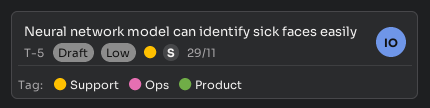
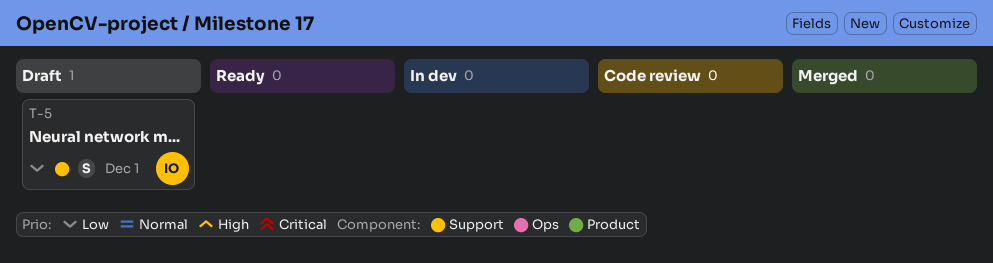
T-5, due: Nov 29 -> Dec 1

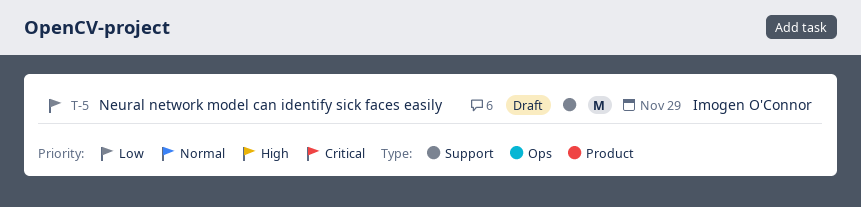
T-5, estimate: S -> M
T-5, due: Dec 1 -> Nov 29

